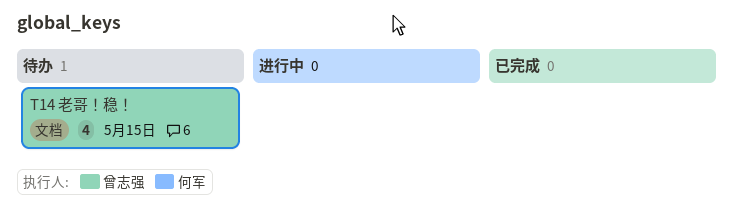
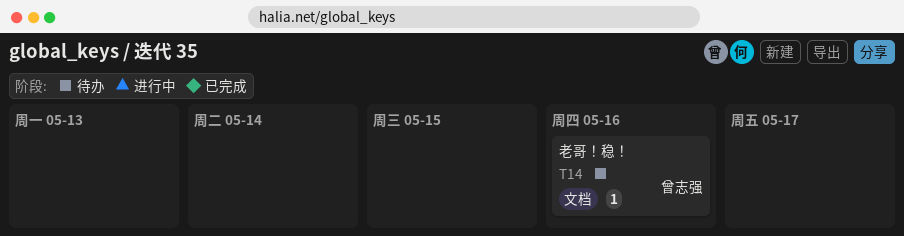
T14, estimate: 4 -> 1
T14, due: May 15 -> May 16

